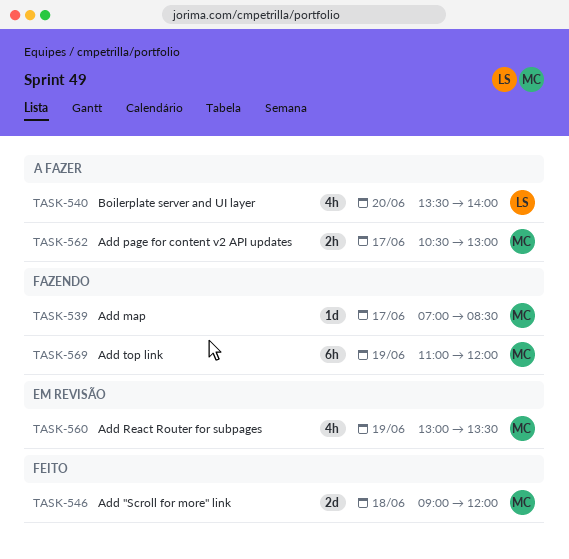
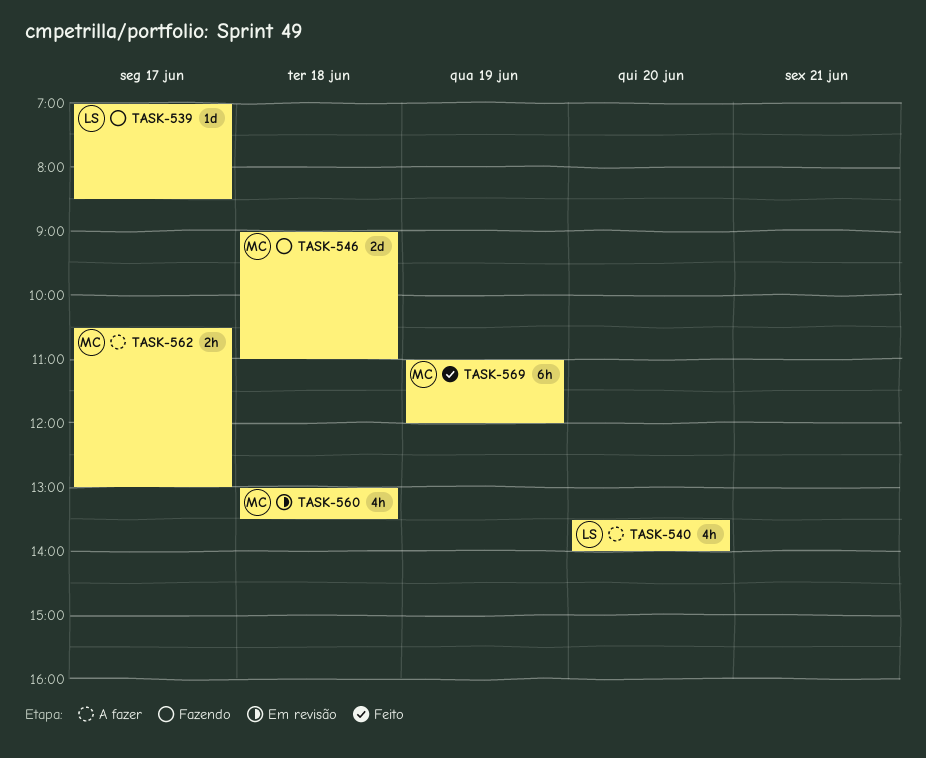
TASK-539, owner: MC -> LS
TASK-546, status: Feito -> Fazendo
TASK-546, ends: 12:00 -> 11:00
TASK-560, day: Jun 19 -> Jun 18
TASK-569, status: Fazendo -> Feito

